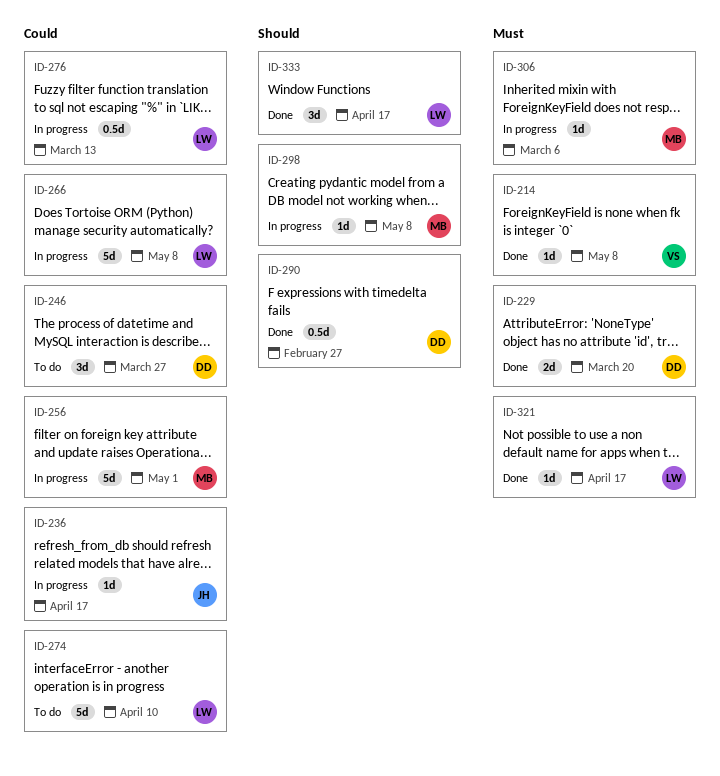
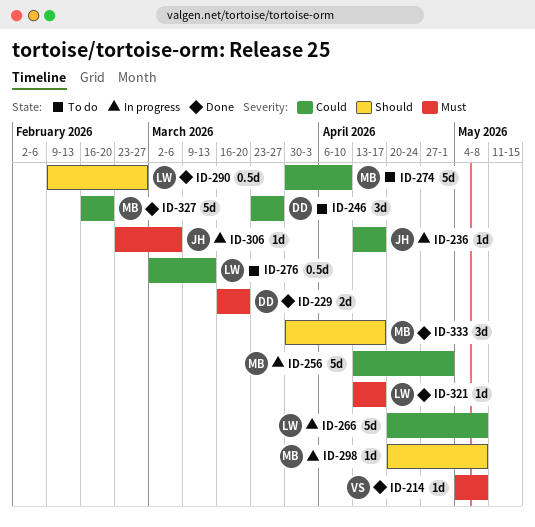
ID-274, owner: LW -> MB
ID-276, status: In progress -> To do
ID-290, owner: DD -> LW
ID-306, owner: MB -> JH
ID-327: none -> present
ID-333, owner: LW -> MB

